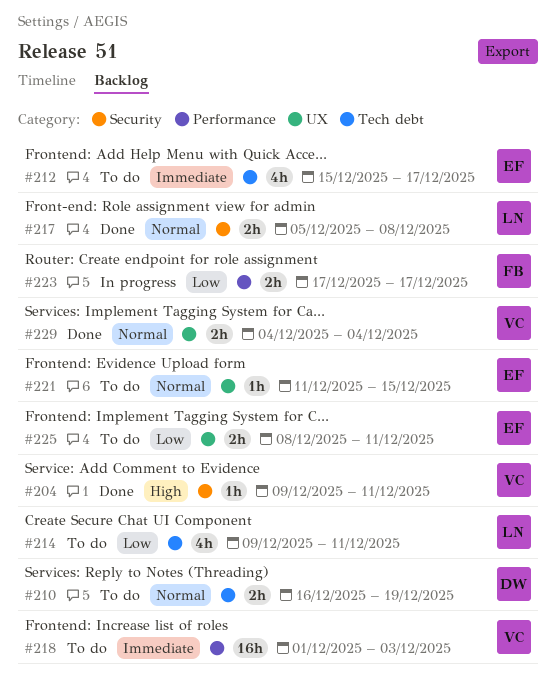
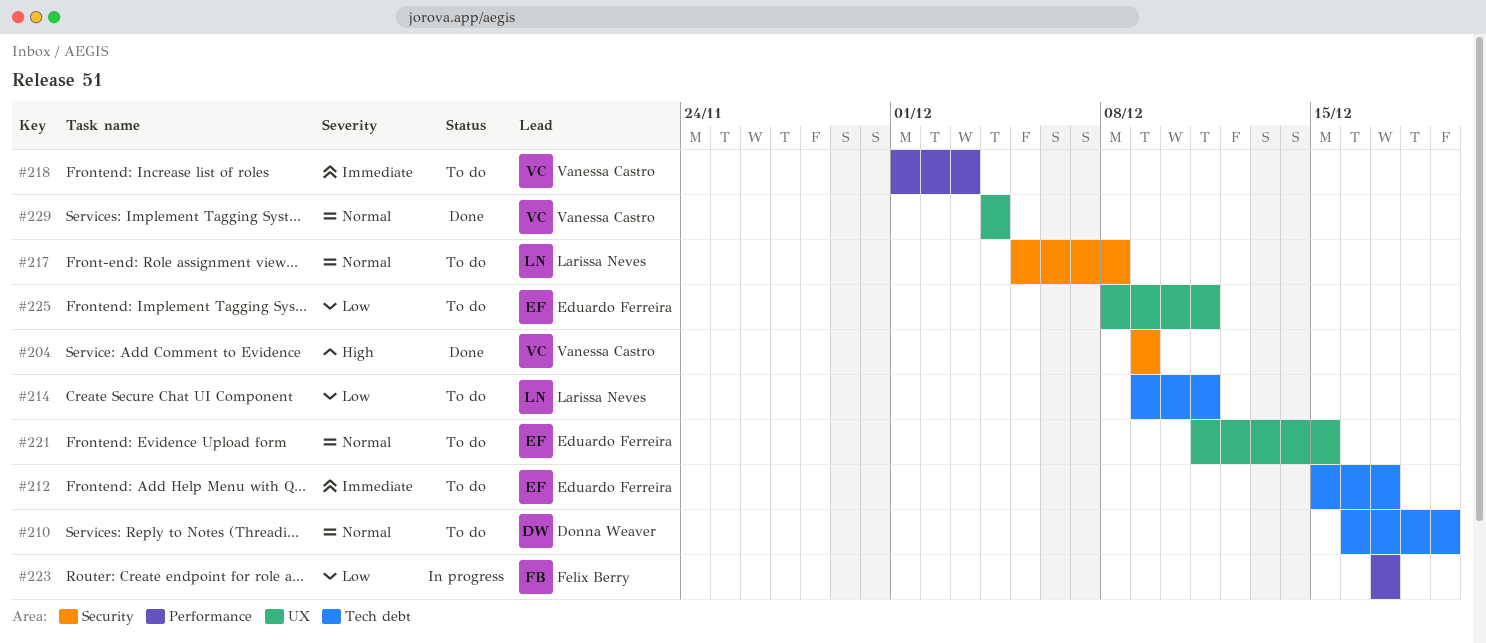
#204, due: Dec 11 -> Dec 9
#217, status: Done -> To do

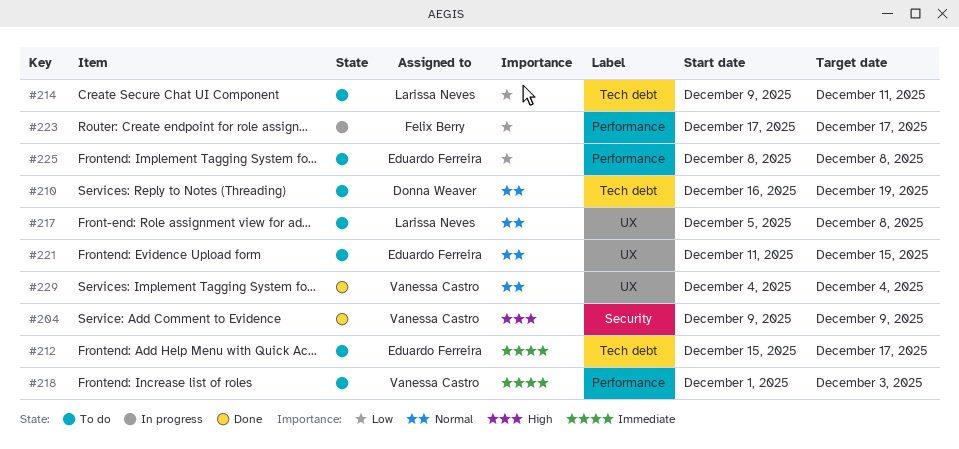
#217, label: Security -> UX
#225, label: UX -> Performance
#225, due: Dec 11 -> Dec 8

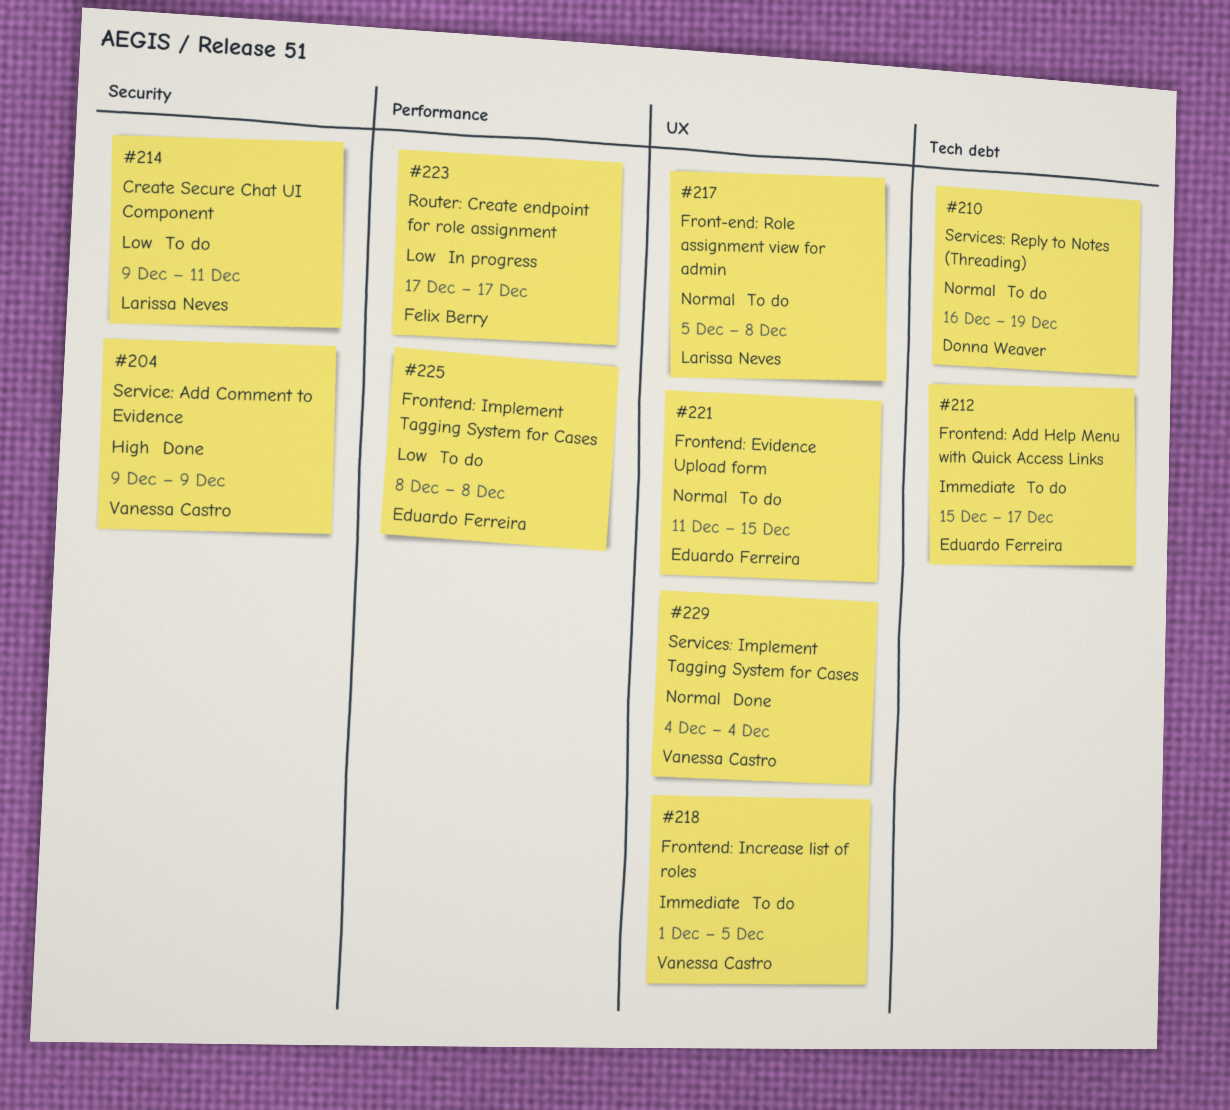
#214, label: Tech debt -> Security
#218, label: Performance -> UX
#218, due: Dec 3 -> Dec 5

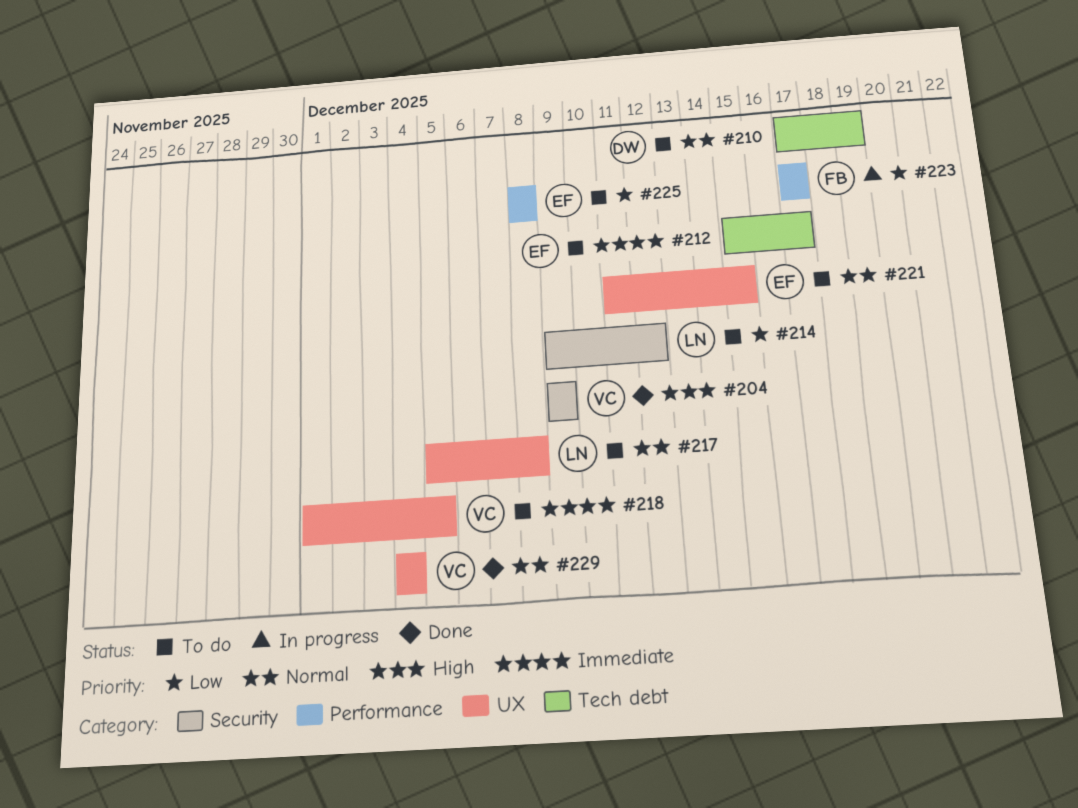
#210, start: Dec 16 -> Dec 17
#214, due: Dec 11 -> Dec 12

